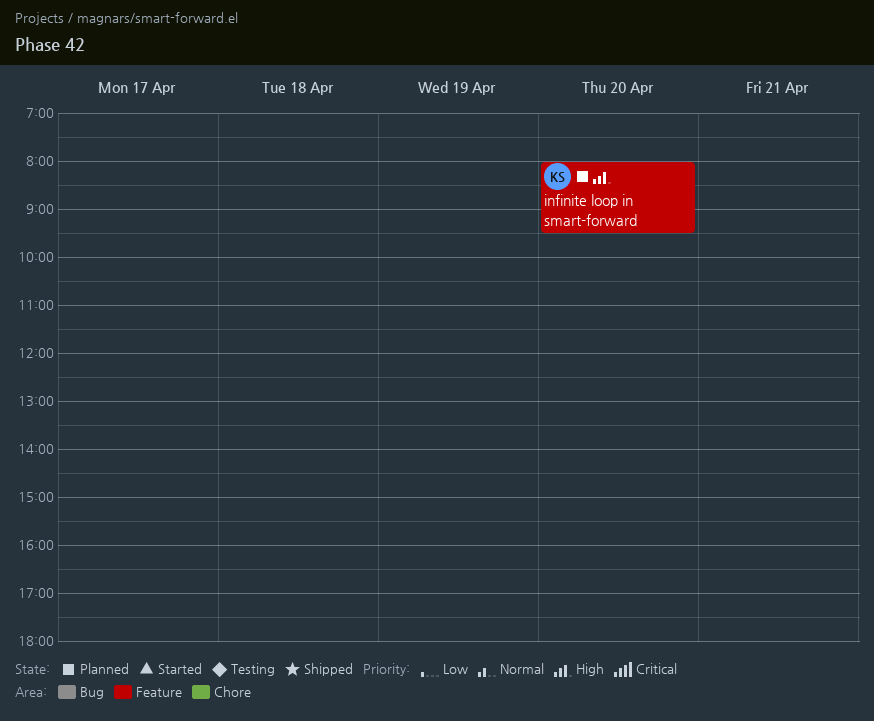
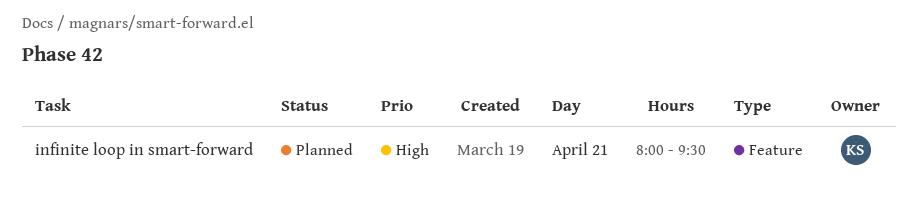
infinite loop in smart-forward, day: Apr 20 -> Apr 21

